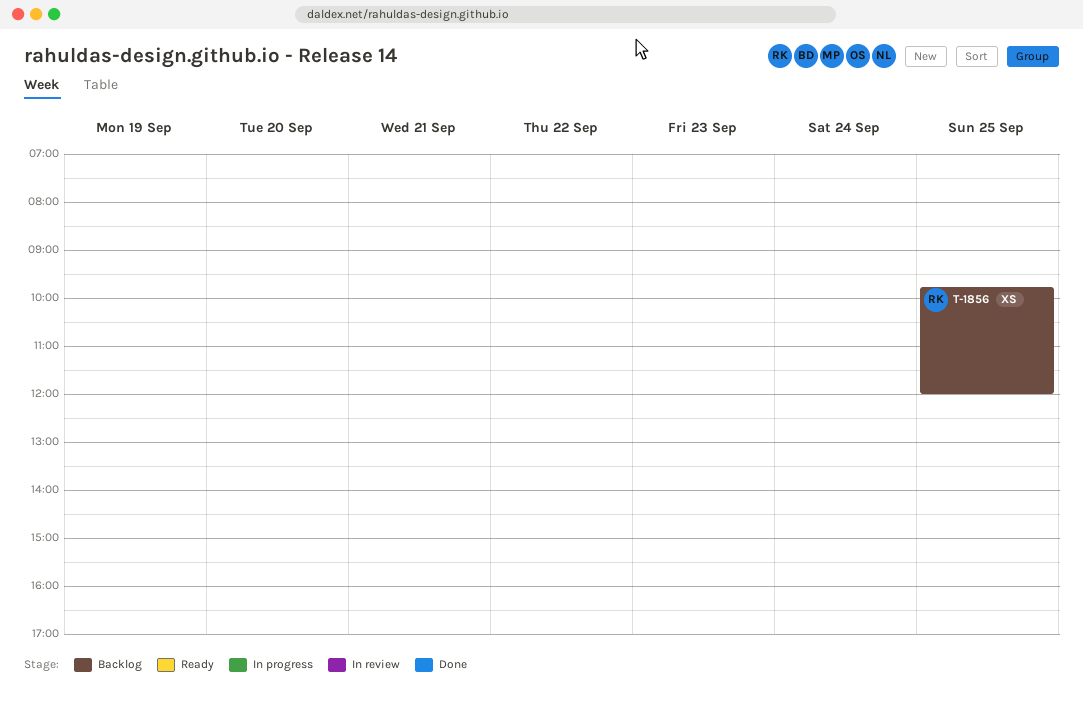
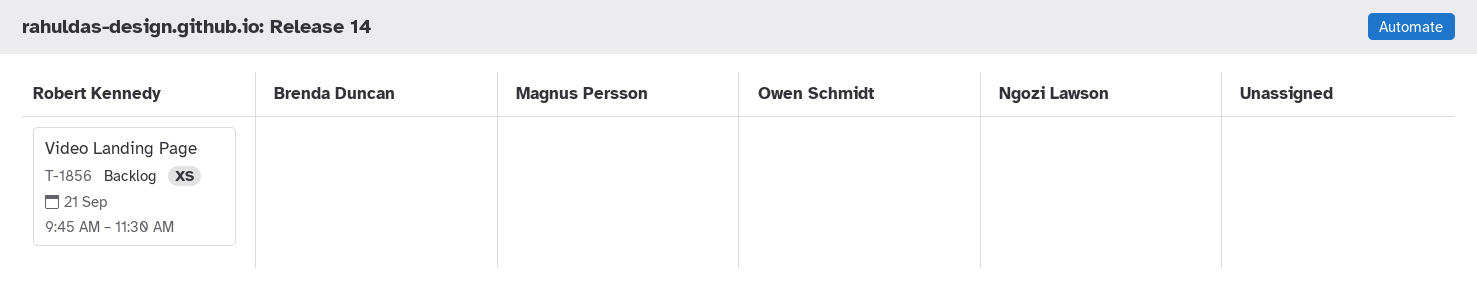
T-1856, day: Sep 25 -> Sep 21
T-1856, ends: 12:00 -> 11:30

